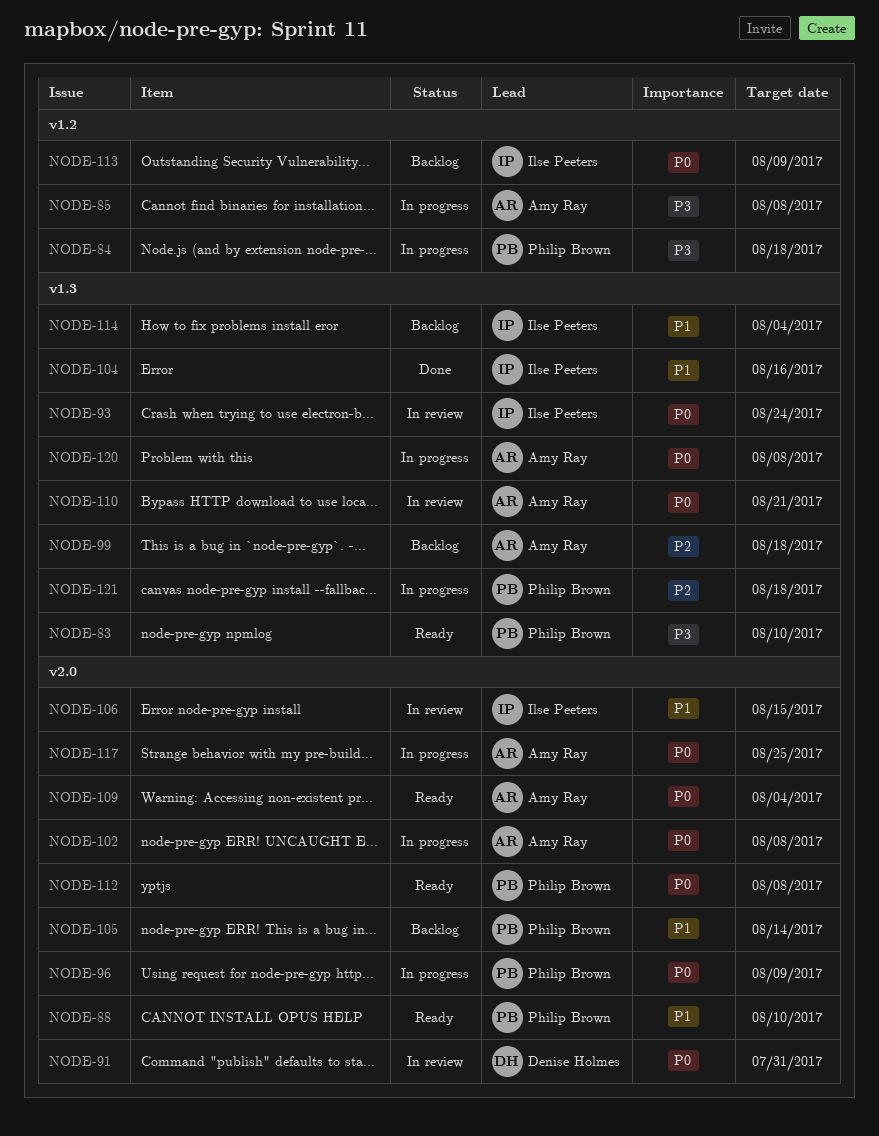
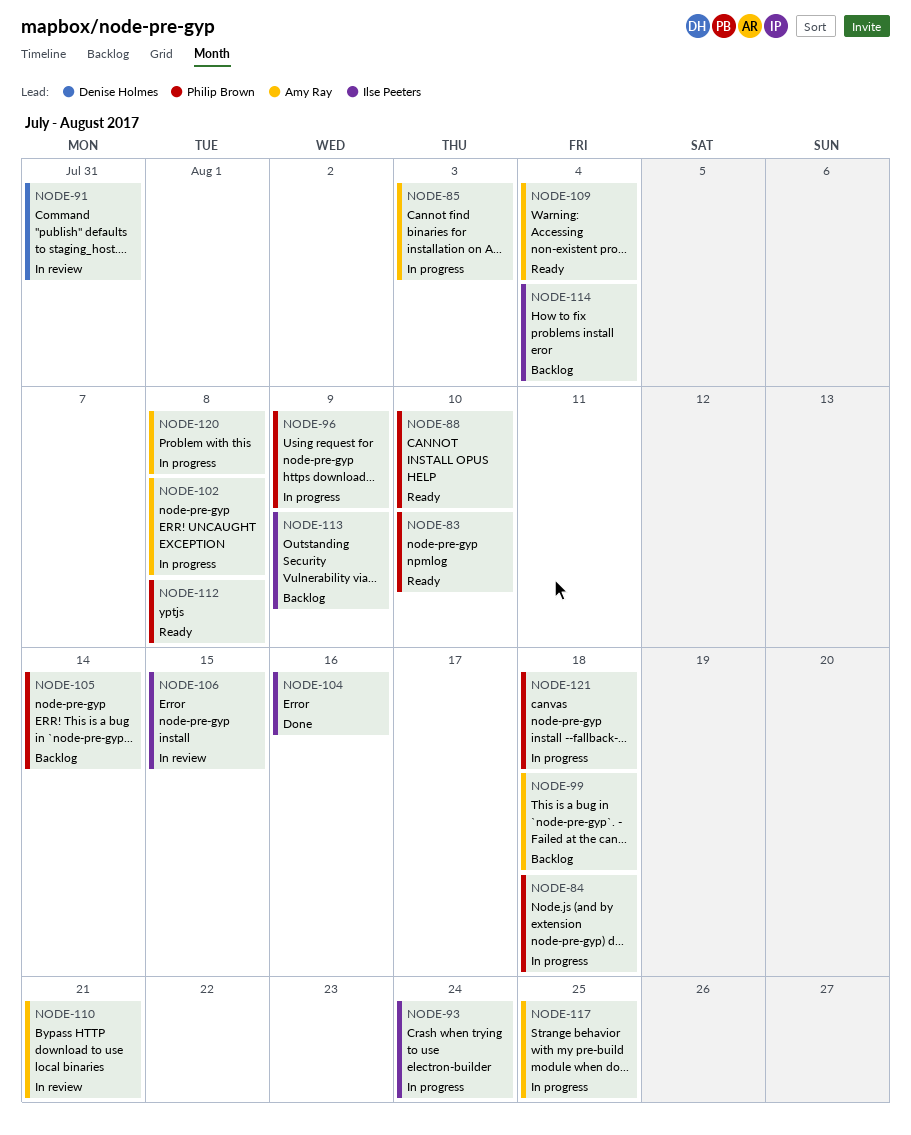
NODE-85, due: Aug 8 -> Aug 3
NODE-93, status: In review -> In progress

